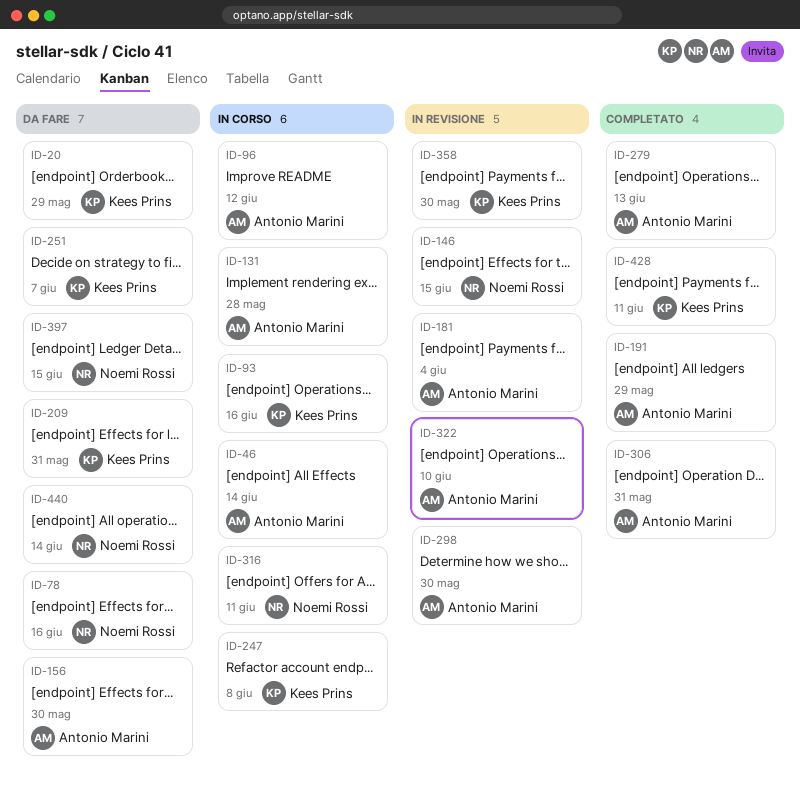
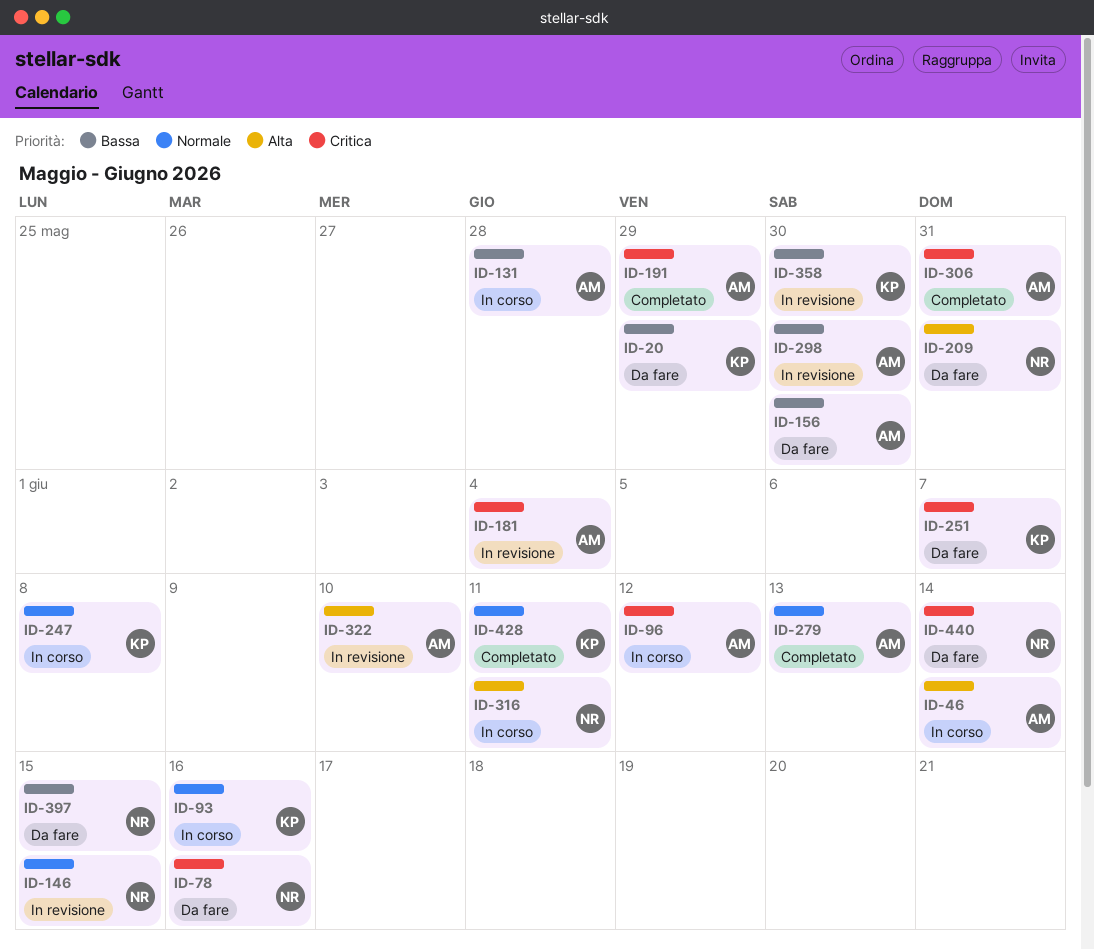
ID-209, owner: Kees Prins -> Noemi Rossi

